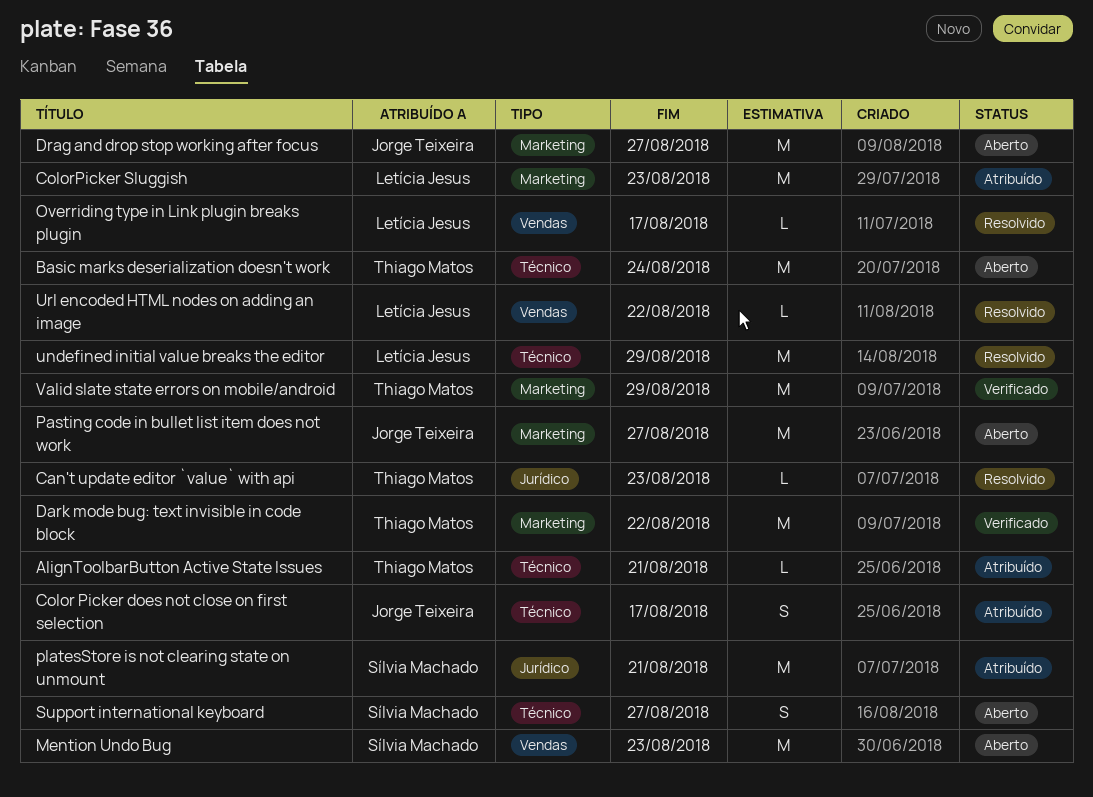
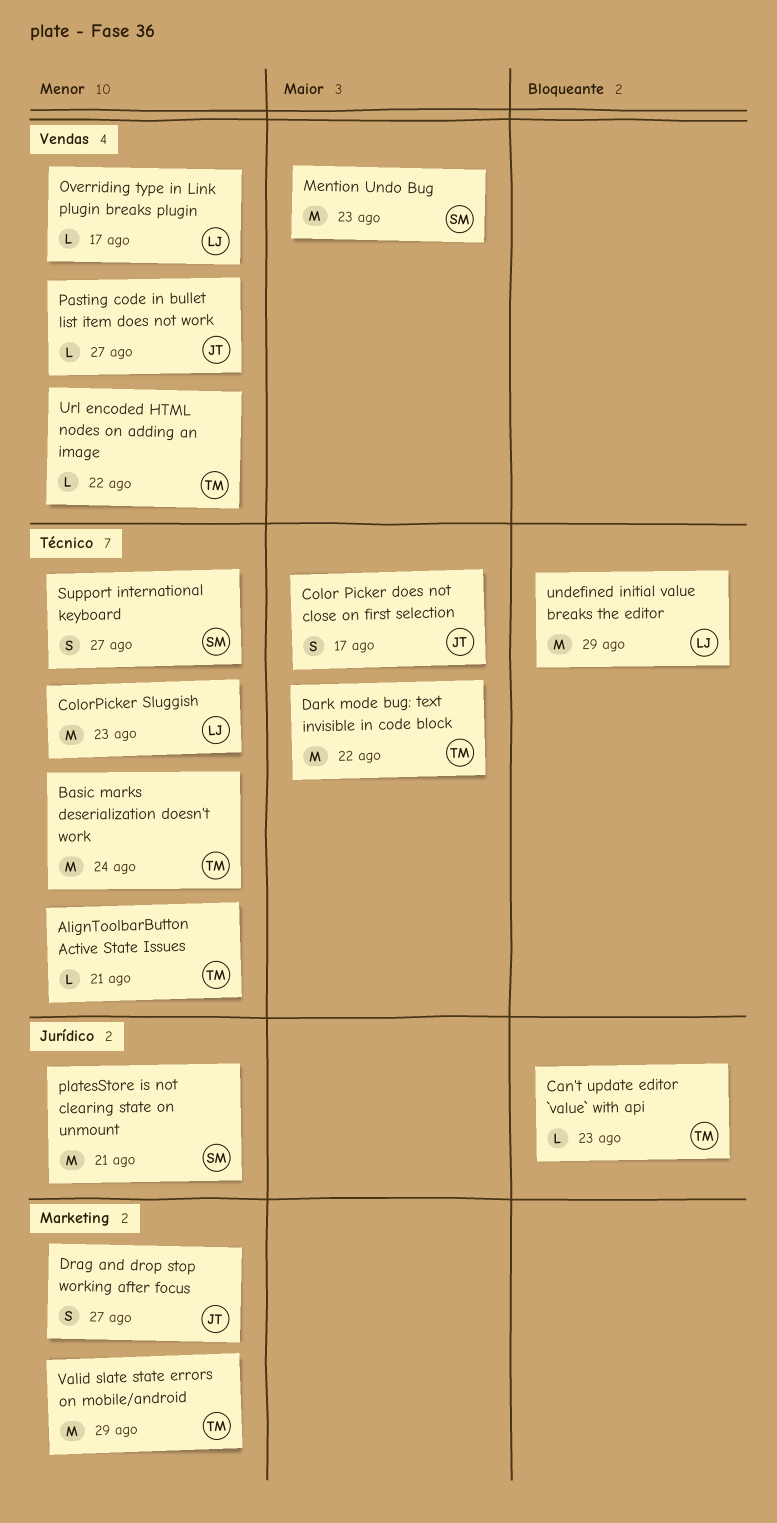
ColorPicker Sluggish, label: Marketing -> Técnico
Dark mode bug: text invisible in code block, label: Marketing -> Técnico
Drag and drop stop working after focus, estimate: M -> S
Pasting code in bullet list item does not work, label: Marketing -> Vendas
Pasting code in bullet list item does not work, estimate: M -> L
Url encoded HTML nodes on adding an image, owner: Letícia Jesus -> Thiago Matos

